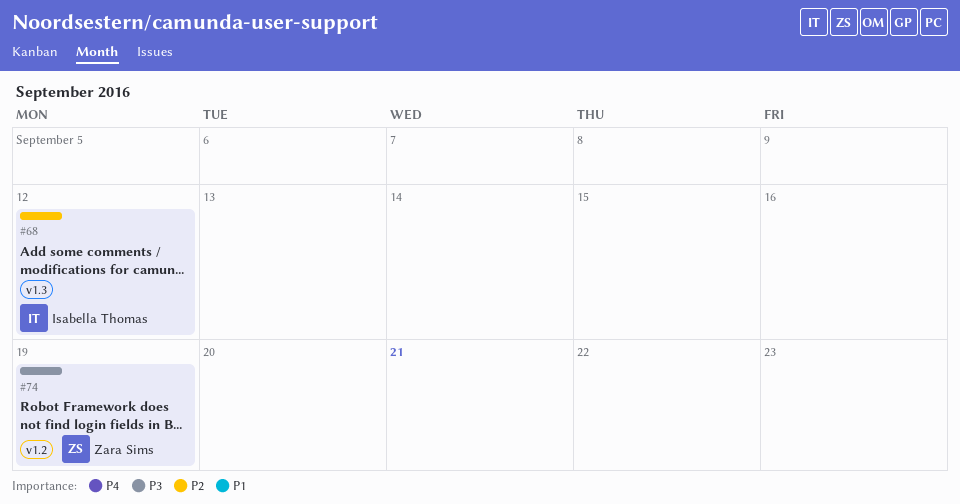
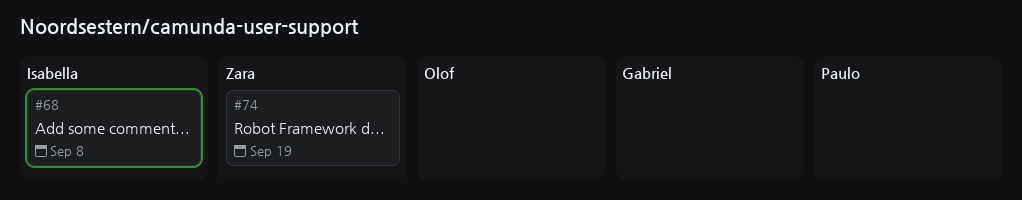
#68, due: Sep 12 -> Sep 8

